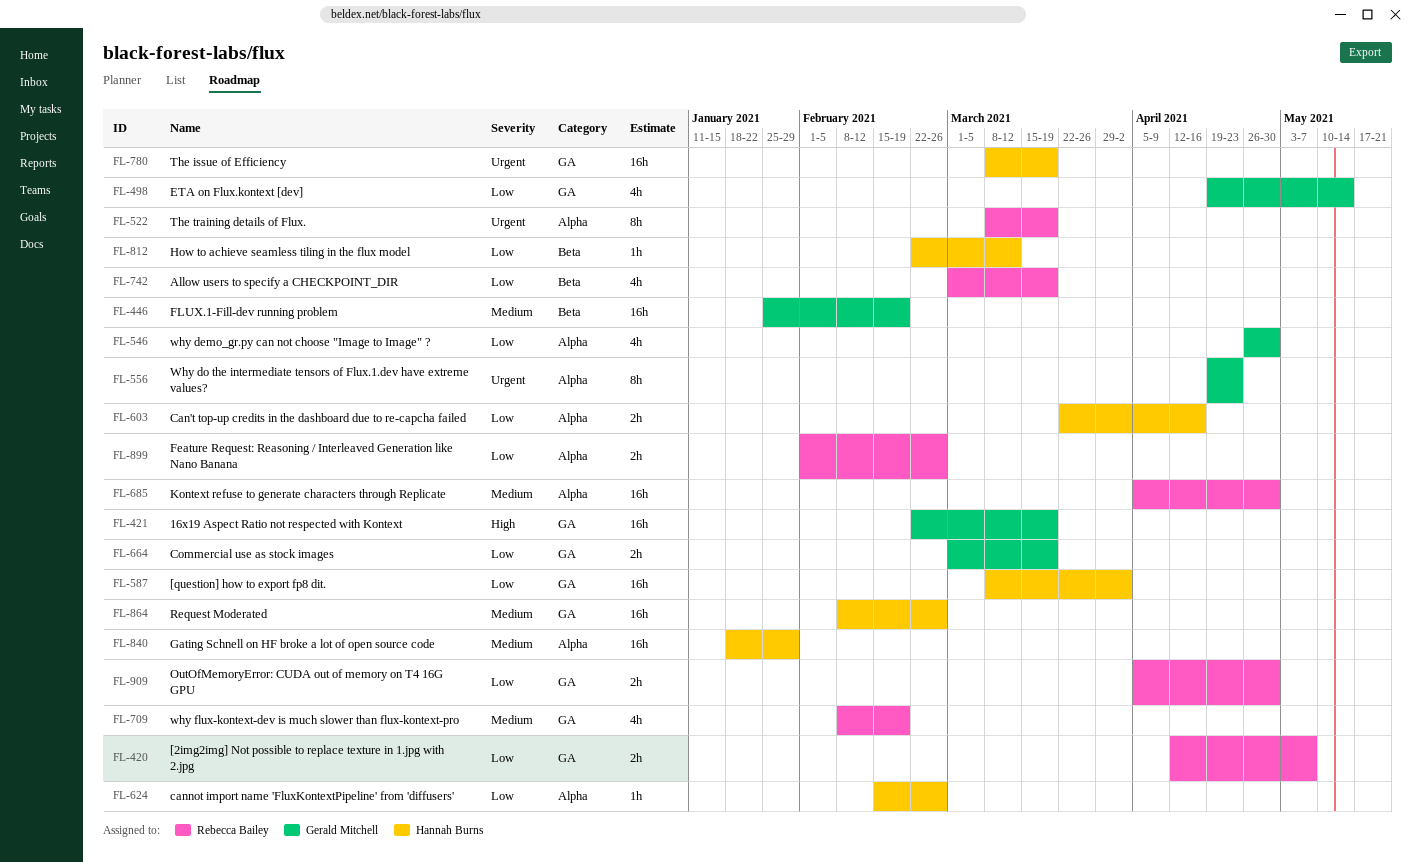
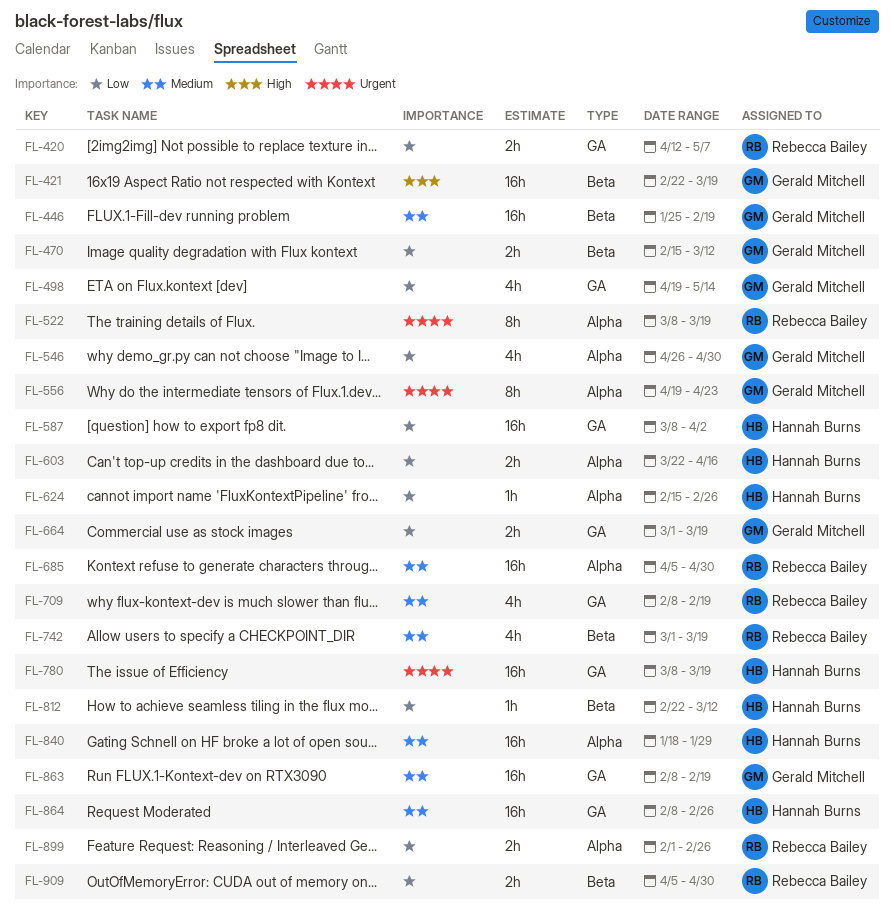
FL-421, label: GA -> Beta
FL-470: none -> present
FL-742, priority: Low -> Medium
FL-863: none -> present
FL-909, label: GA -> Beta

